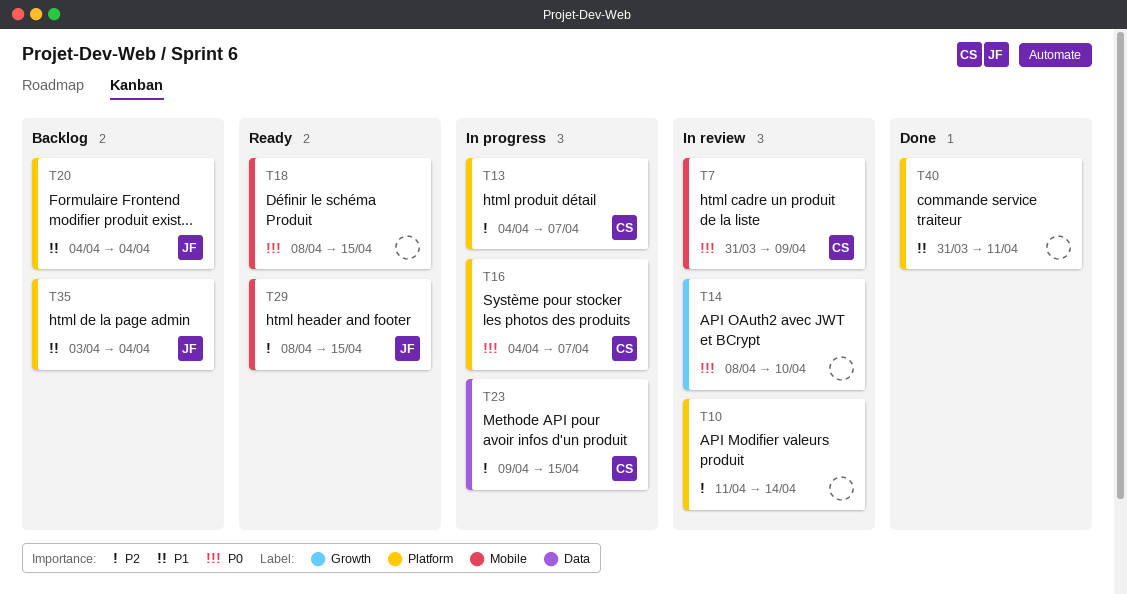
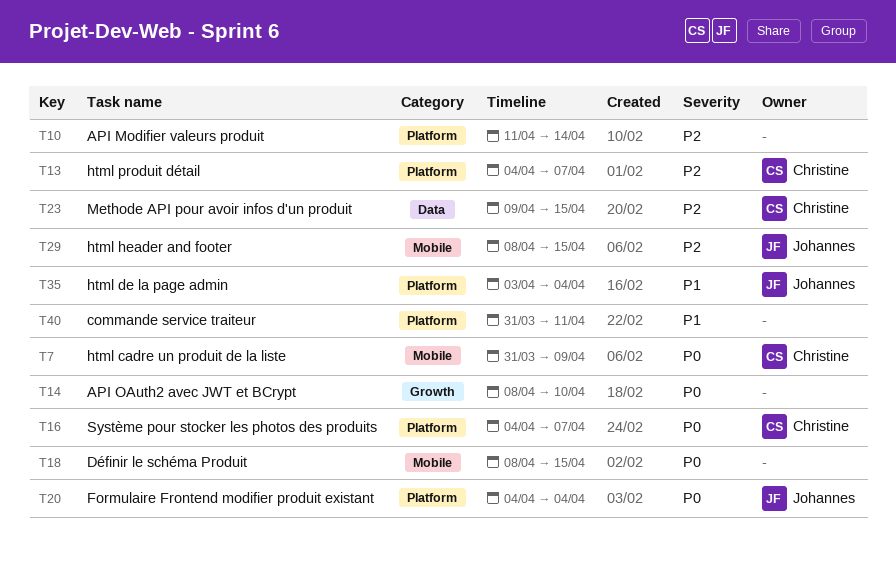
T20, priority: P1 -> P0

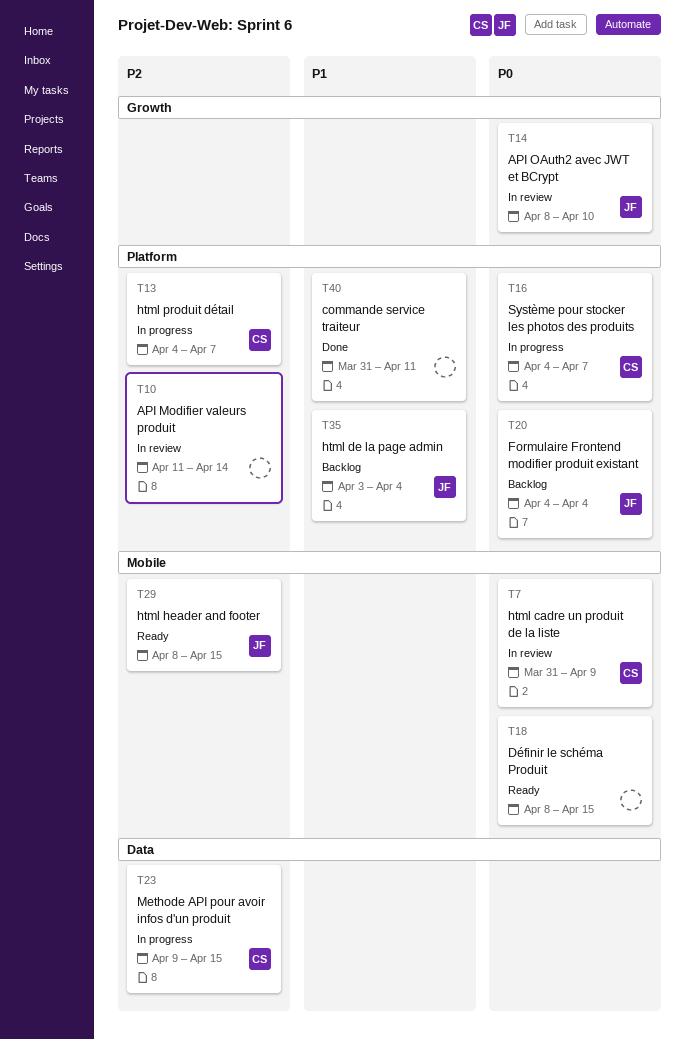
T14, owner: none -> Johannes

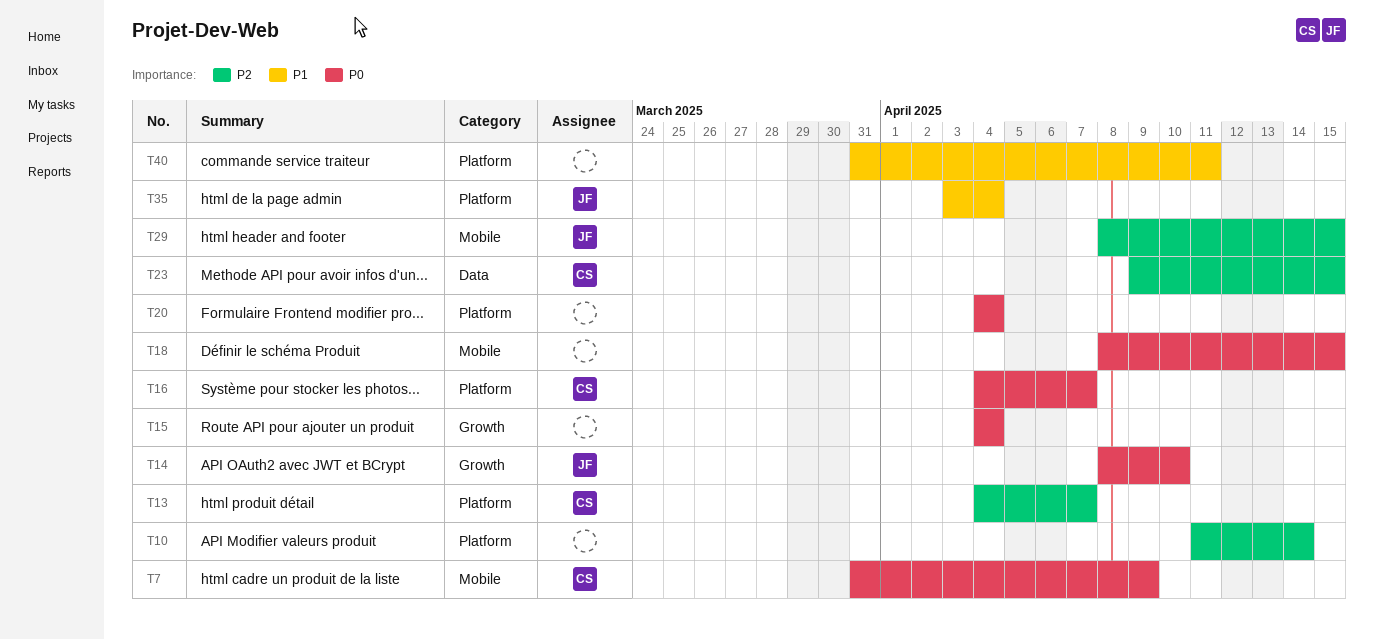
T15: none -> present
T20, owner: JF -> none

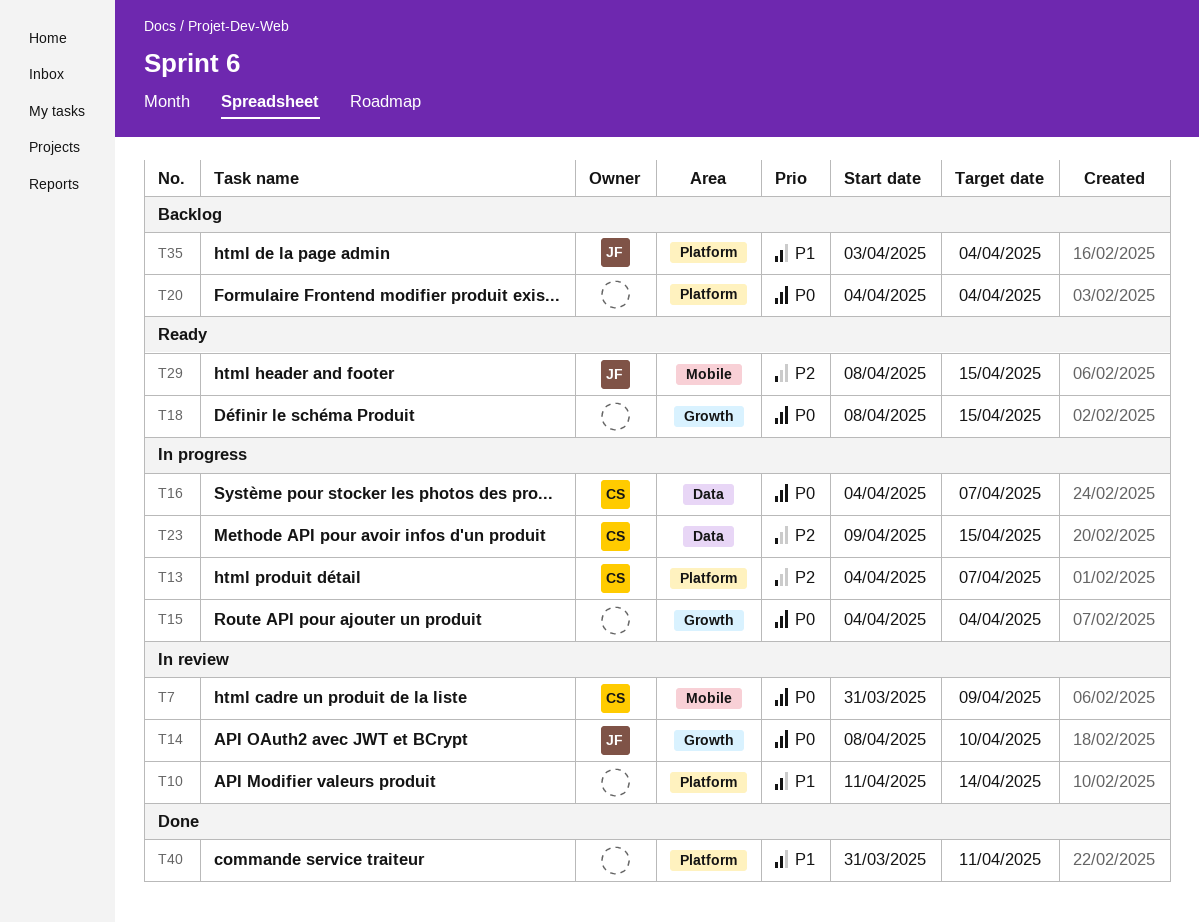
T10, priority: P2 -> P1
T16, label: Platform -> Data
T18, label: Mobile -> Growth

